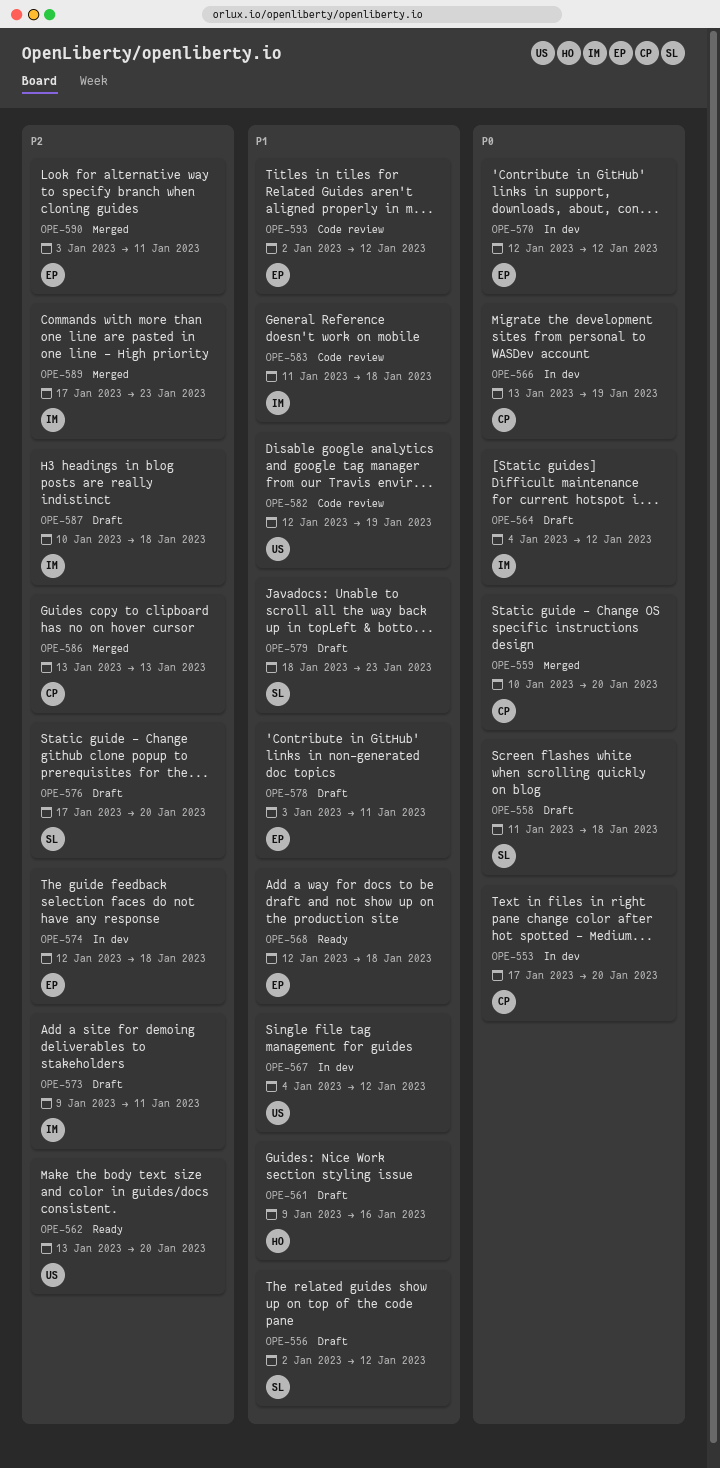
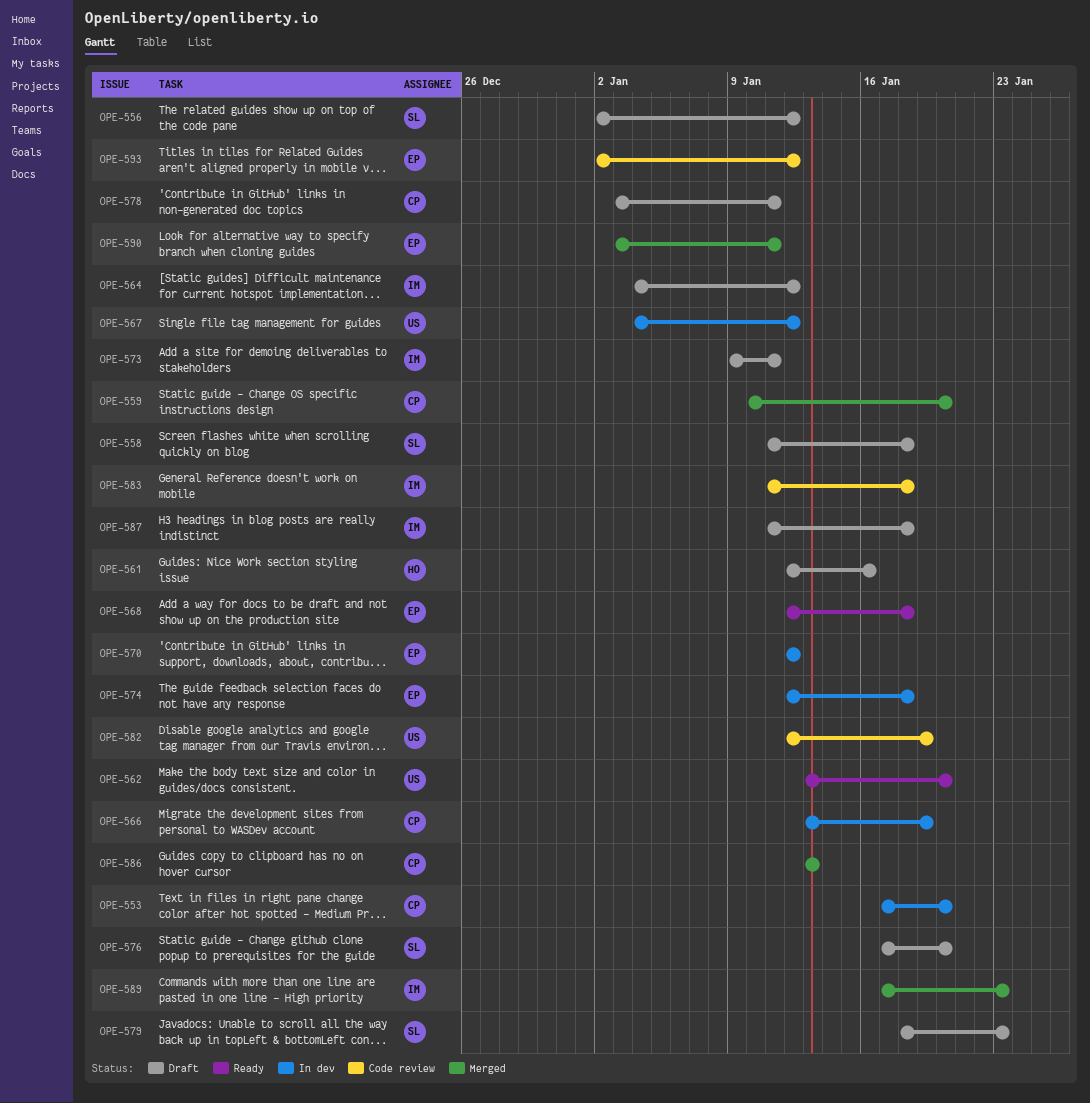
OPE-561, start: Jan 9 -> Jan 12
OPE-578, owner: EP -> CP
OPE-587, start: Jan 10 -> Jan 11

